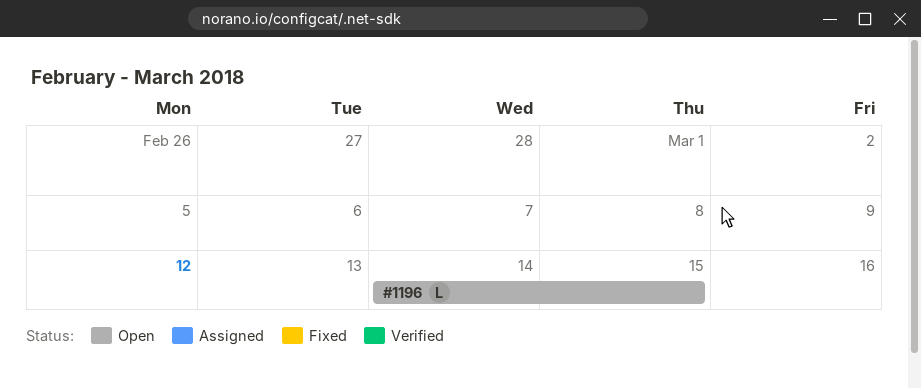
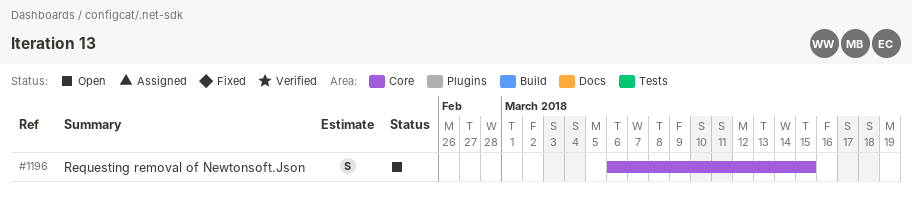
#1196, estimate: L -> S
#1196, start: Mar 14 -> Mar 6

